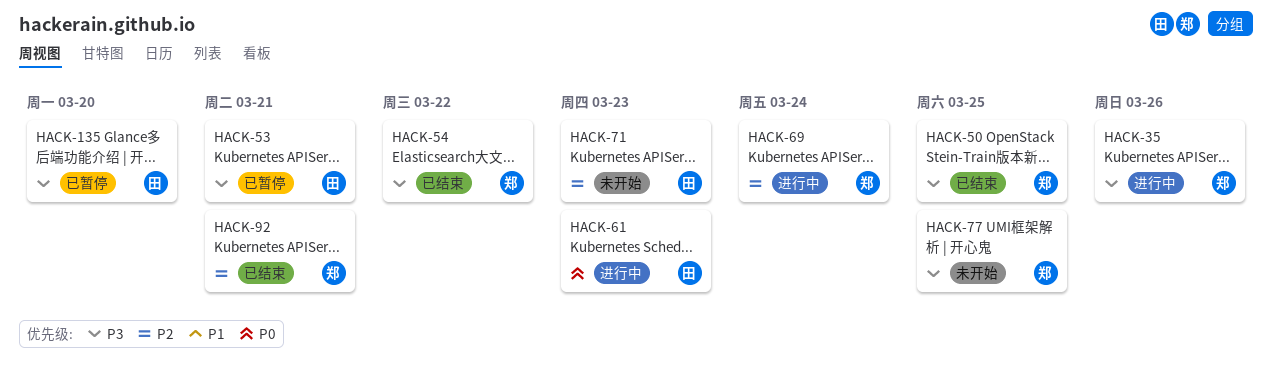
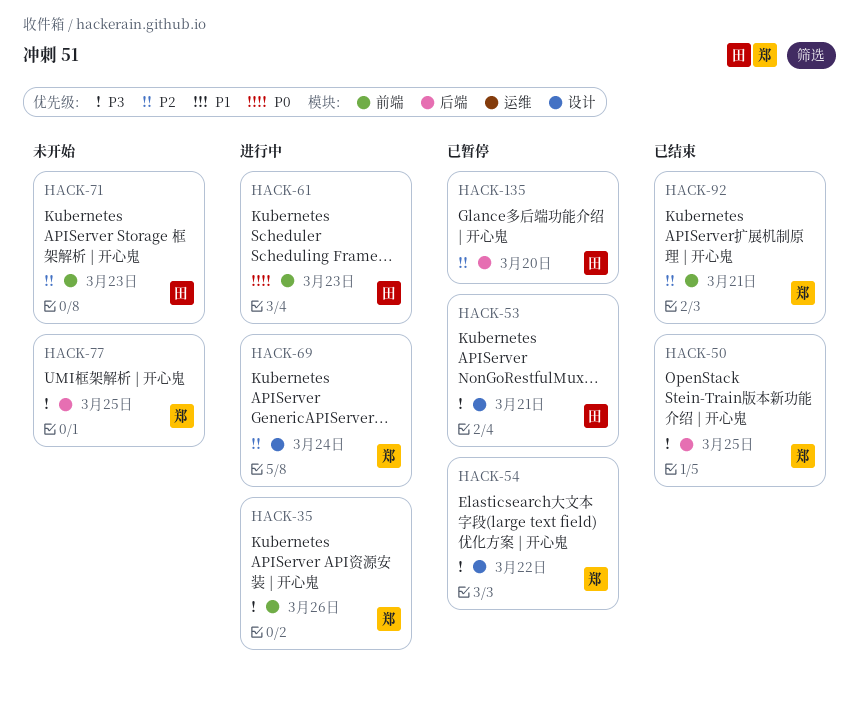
HACK-54, status: 已结束 -> 已暂停
HACK-135, priority: P3 -> P2

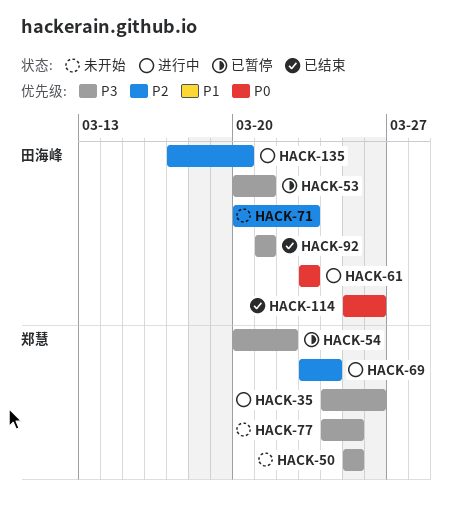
HACK-50, status: 已结束 -> 未开始
HACK-92, owner: 郑慧 -> 田海峰
HACK-92, priority: P2 -> P3
HACK-114: none -> present
HACK-135, status: 已暂停 -> 进行中

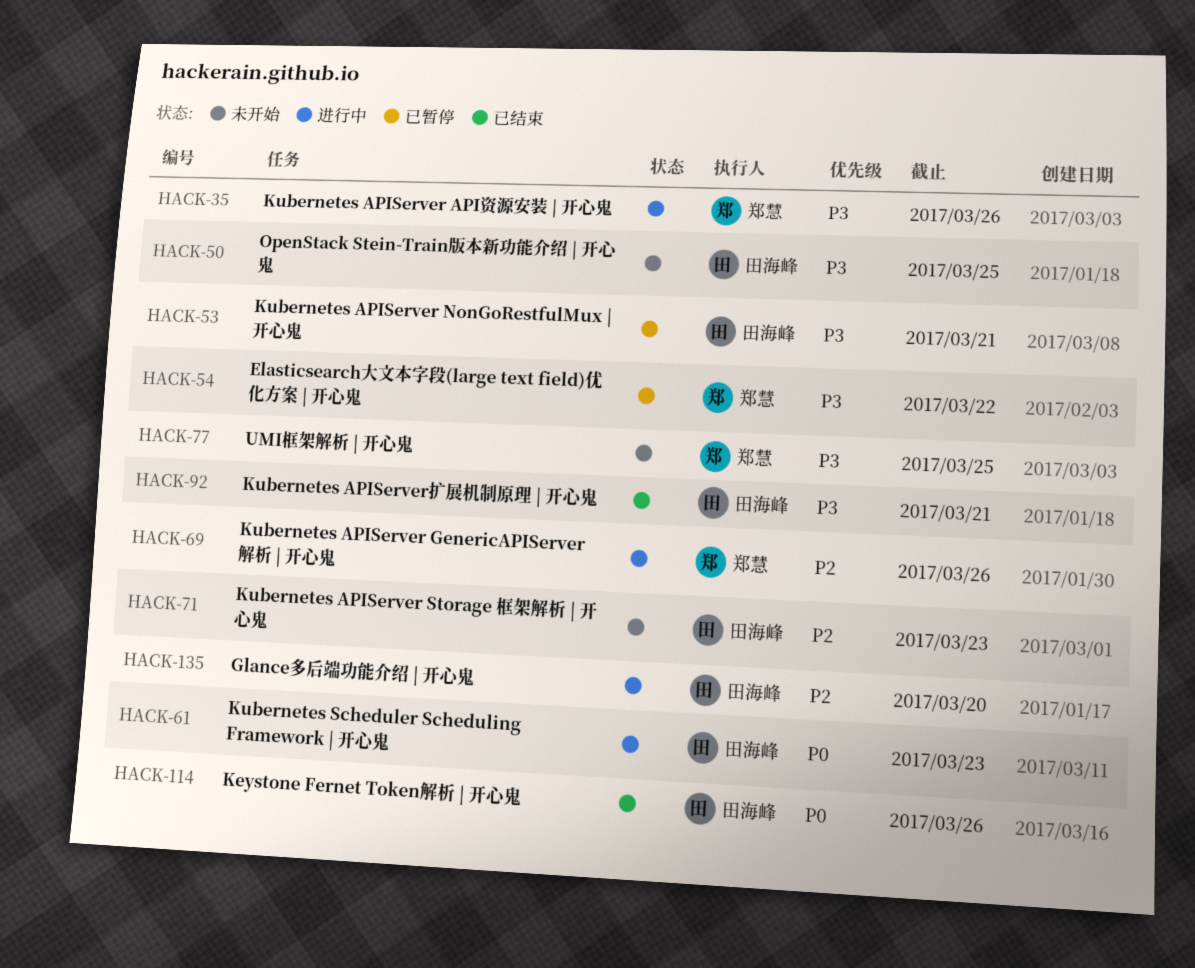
HACK-50, owner: 郑慧 -> 田海峰
HACK-69, due: Mar 24 -> Mar 26

